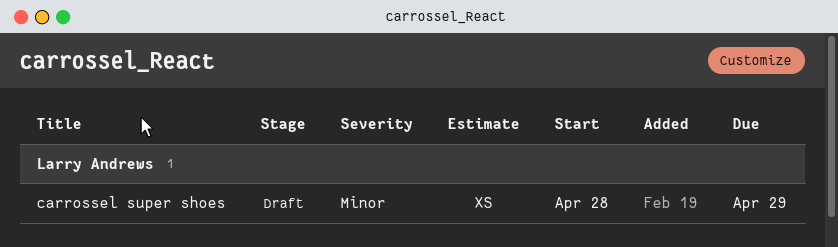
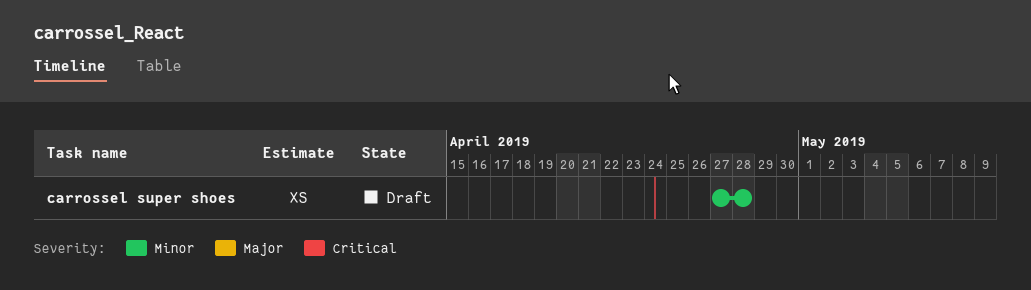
carrossel super shoes, start: Apr 28 -> Apr 27
carrossel super shoes, due: Apr 29 -> Apr 28

